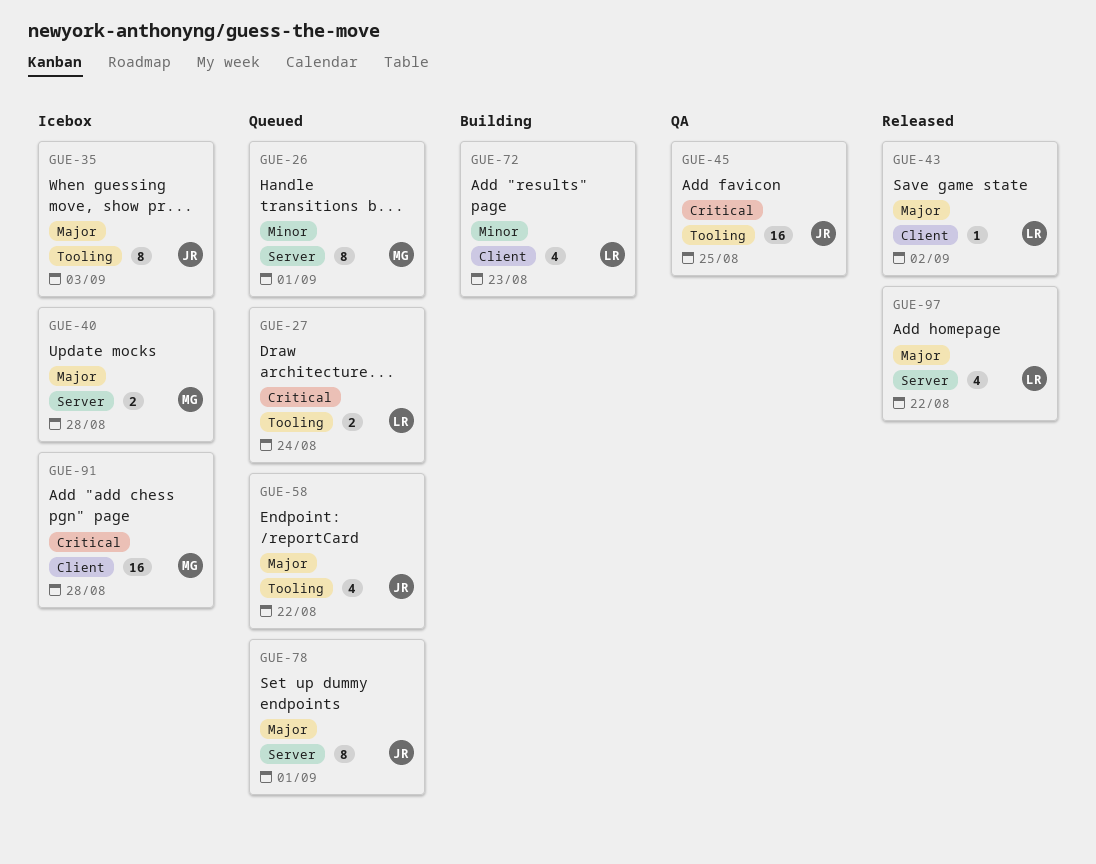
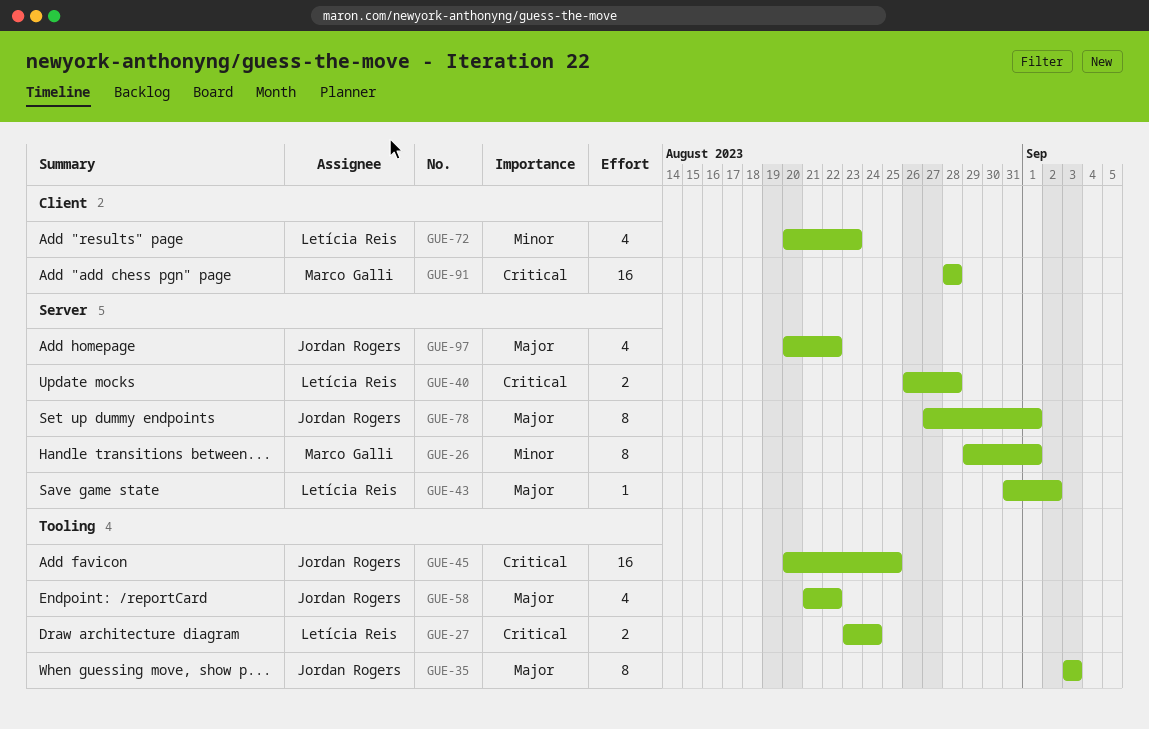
GUE-40, owner: Marco Galli -> Letícia Reis
GUE-40, priority: Major -> Critical
GUE-43, label: Client -> Server
GUE-97, owner: Letícia Reis -> Jordan Rogers

